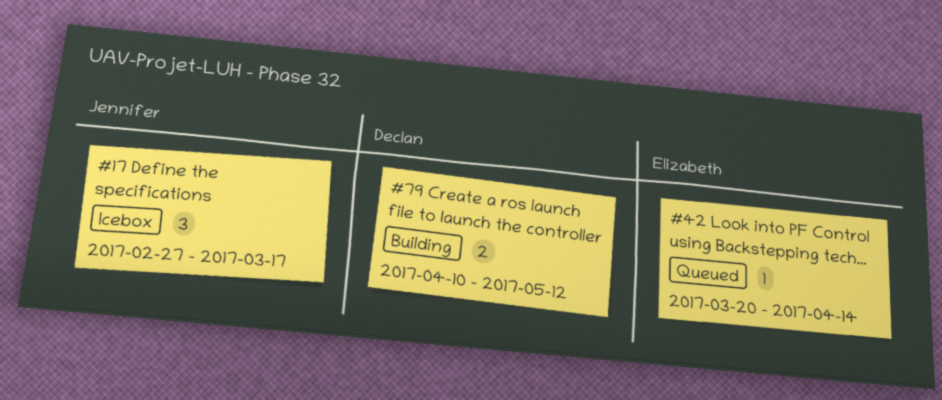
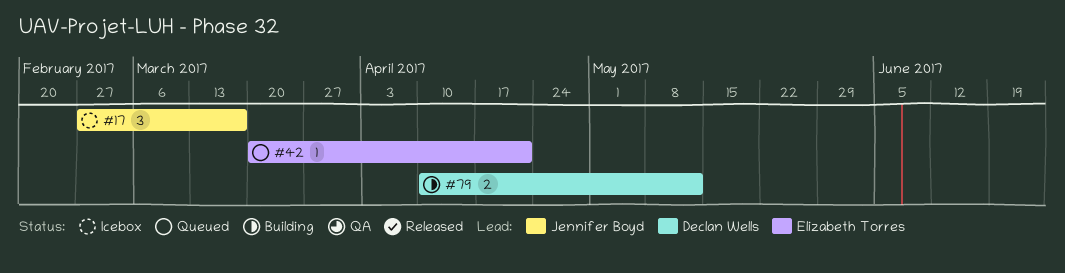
#42, due: Apr 14 -> Apr 21

